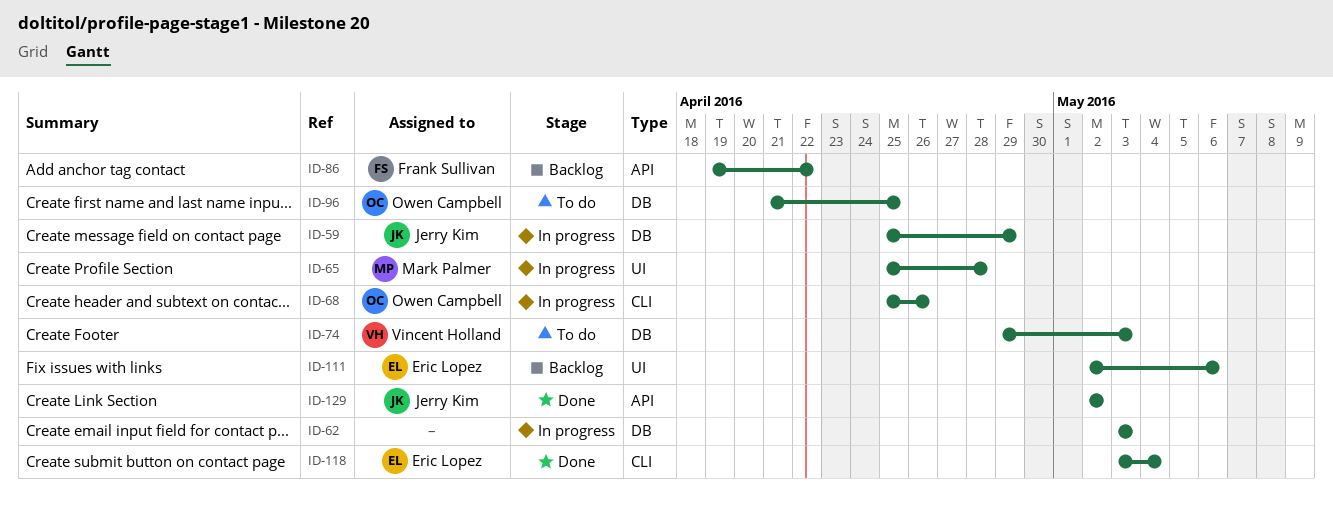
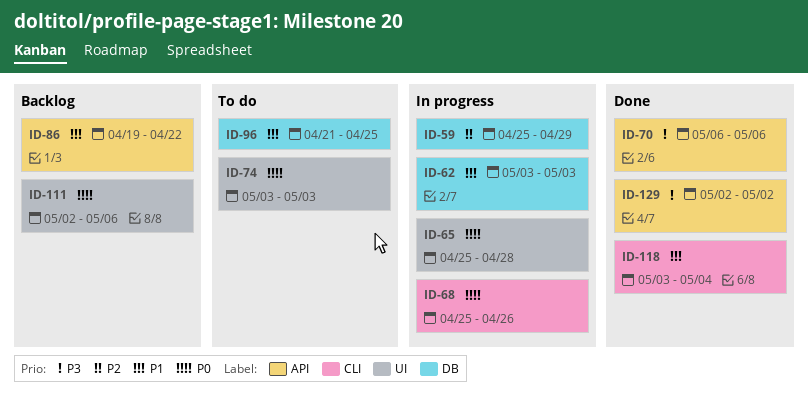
ID-70: none -> present
ID-74, label: DB -> UI
ID-74, start: Apr 29 -> May 3

